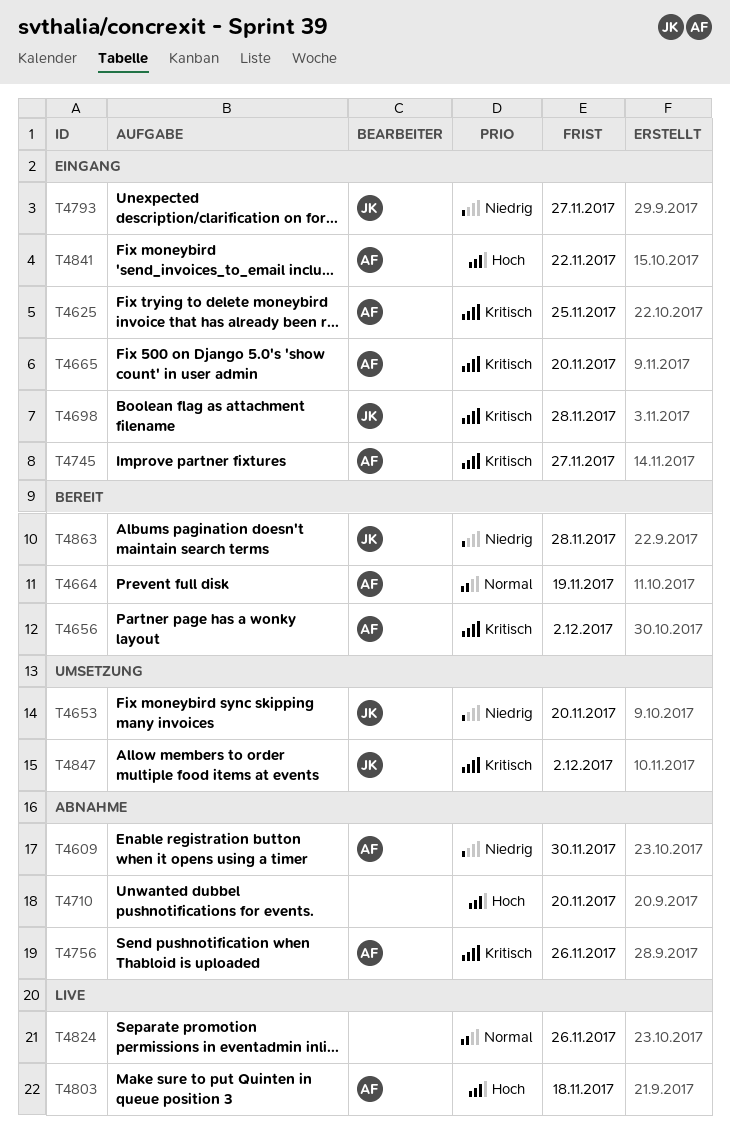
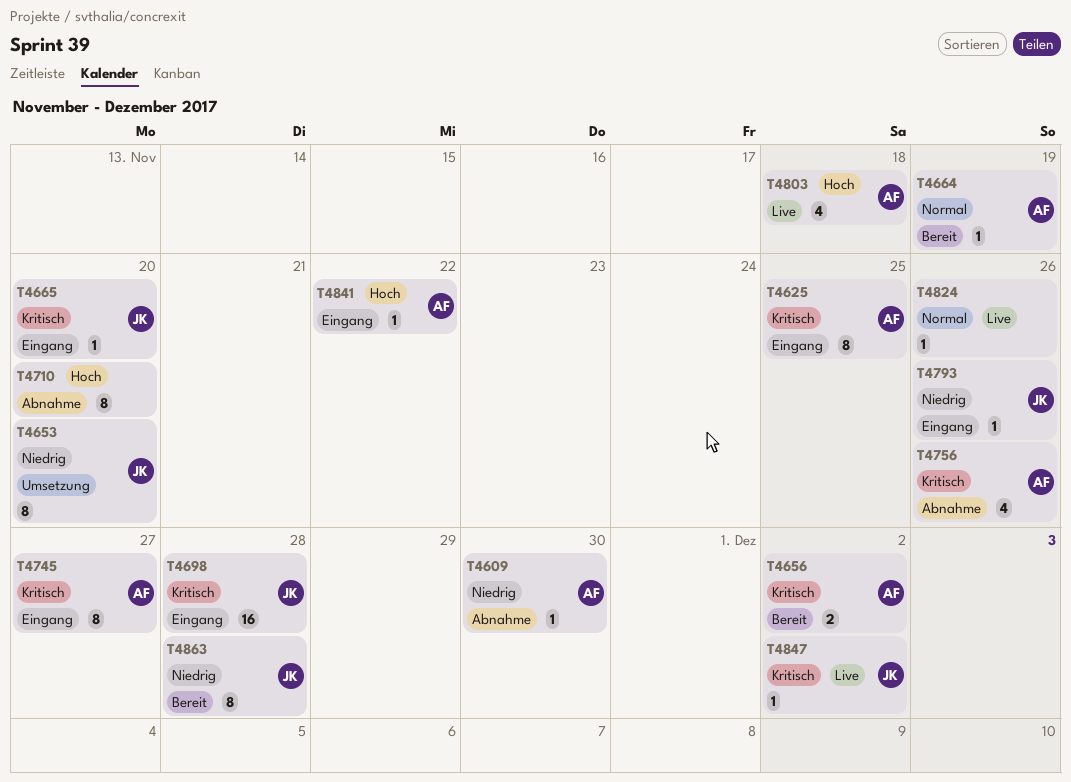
T4665, owner: AF -> JK
T4793, due: Nov 27 -> Nov 26
T4847, status: Umsetzung -> Live

